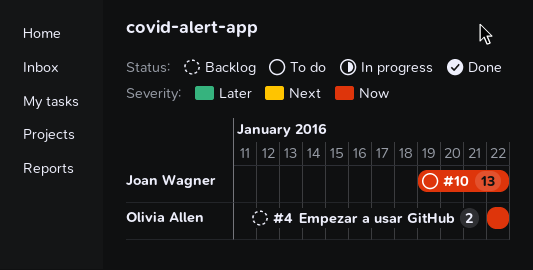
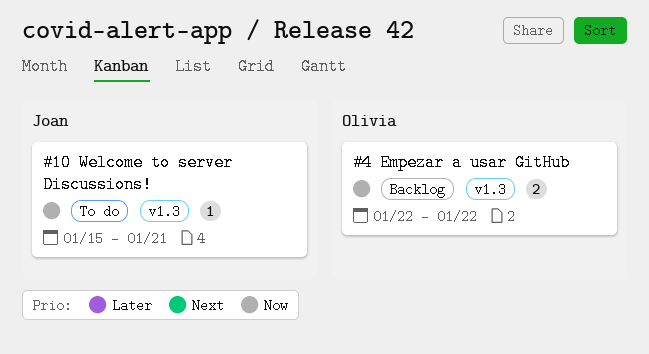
#10, estimate: 13 -> 1
#10, start: Jan 19 -> Jan 15
#10, due: Jan 22 -> Jan 21

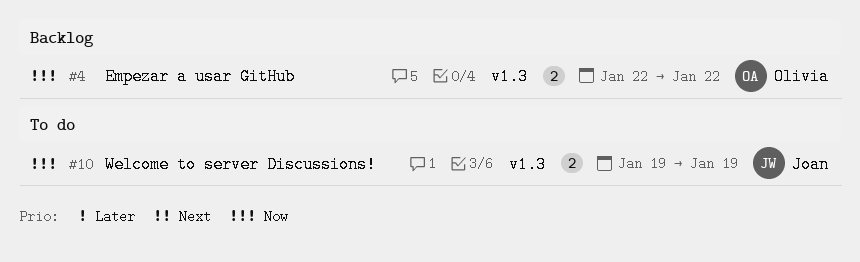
#10, estimate: 1 -> 2
#10, start: Jan 15 -> Jan 19
#10, due: Jan 21 -> Jan 19

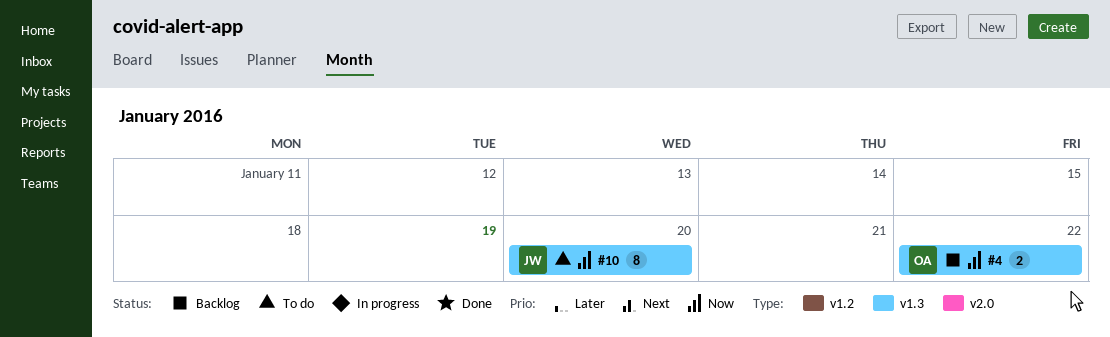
#10, estimate: 2 -> 8
#10, start: Jan 19 -> Jan 20
#10, due: Jan 19 -> Jan 20

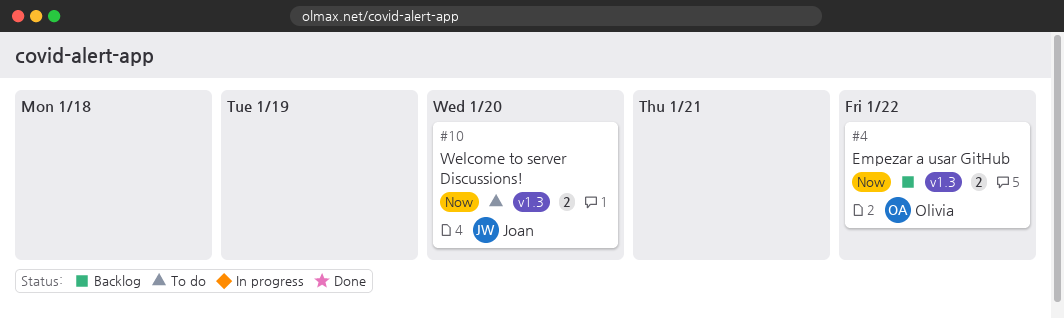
#10, estimate: 8 -> 2

